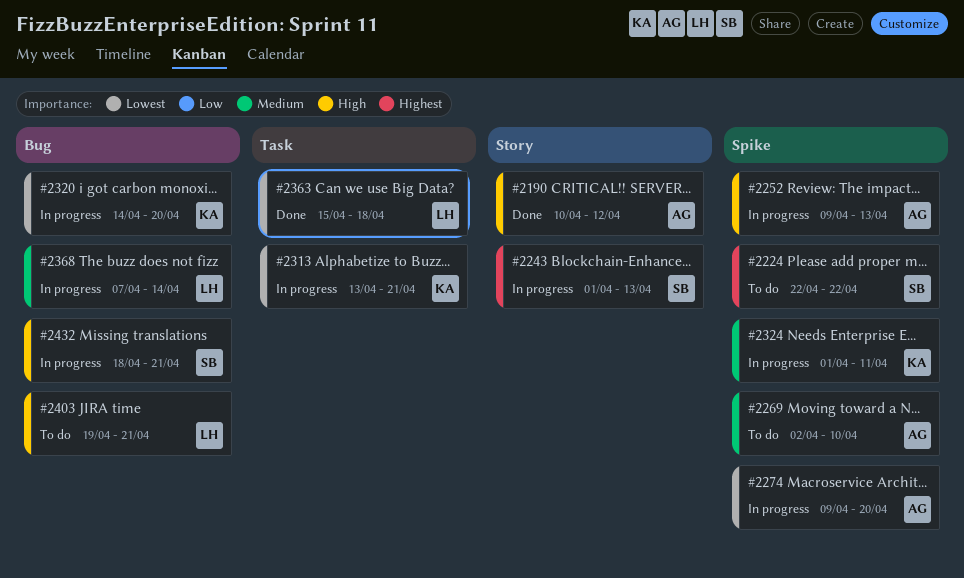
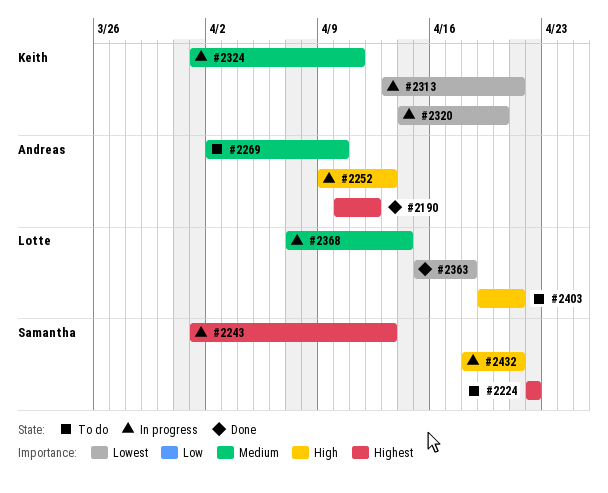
#2190, priority: High -> Highest
#2274: present -> none

